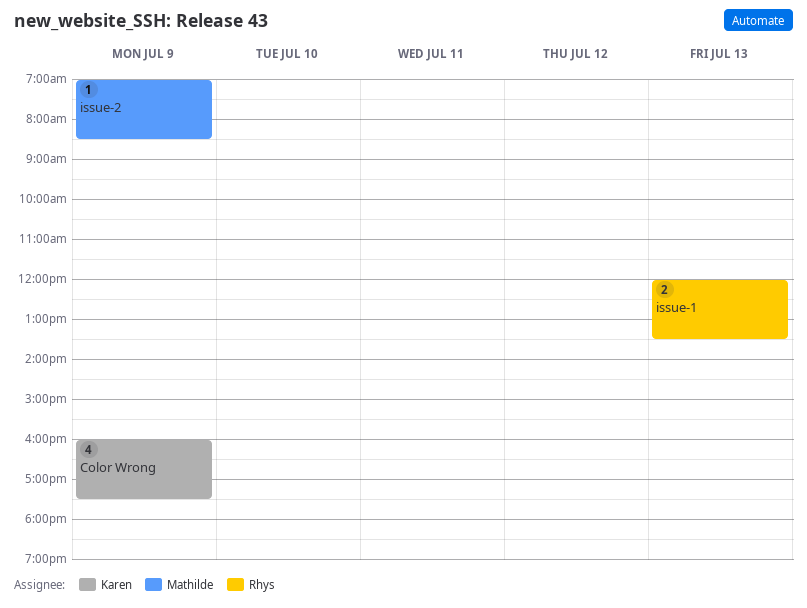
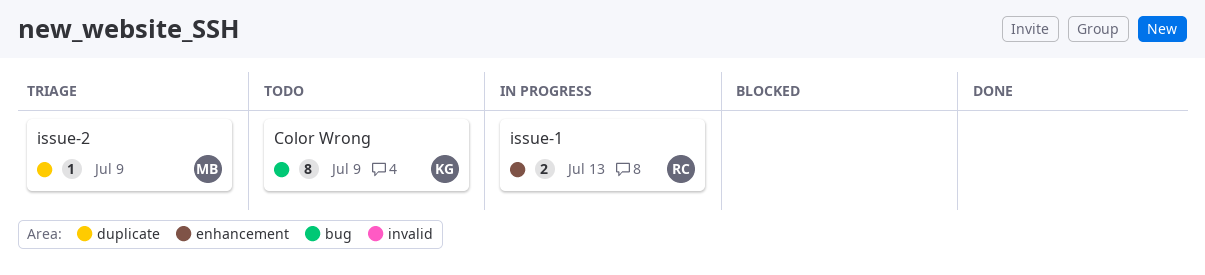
Color Wrong, estimate: 4 -> 8

